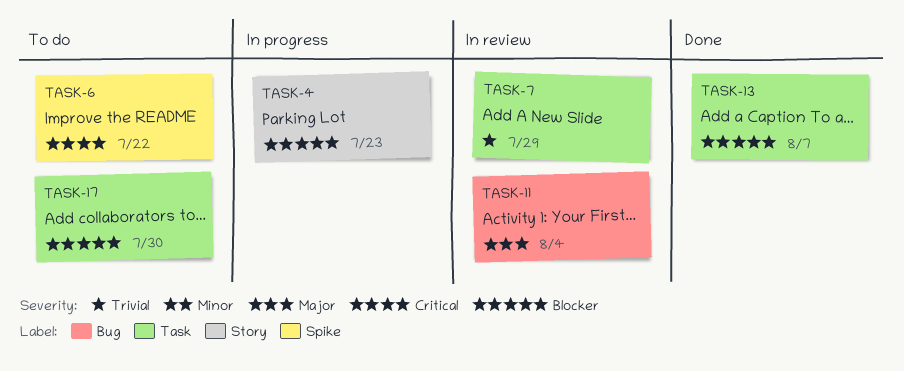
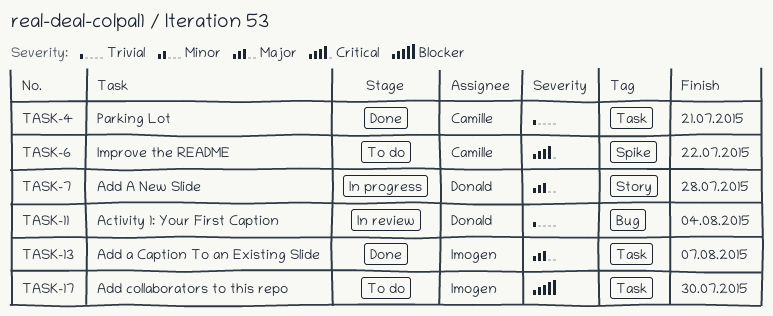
TASK-4, status: In progress -> Done
TASK-4, priority: Blocker -> Trivial
TASK-4, label: Story -> Task
TASK-4, due: Jul 23 -> Jul 21
TASK-7, status: In review -> In progress
TASK-7, priority: Trivial -> Major
TASK-7, label: Task -> Story
TASK-7, due: Jul 29 -> Jul 28
TASK-11, priority: Major -> Trivial
TASK-13, priority: Blocker -> Major

